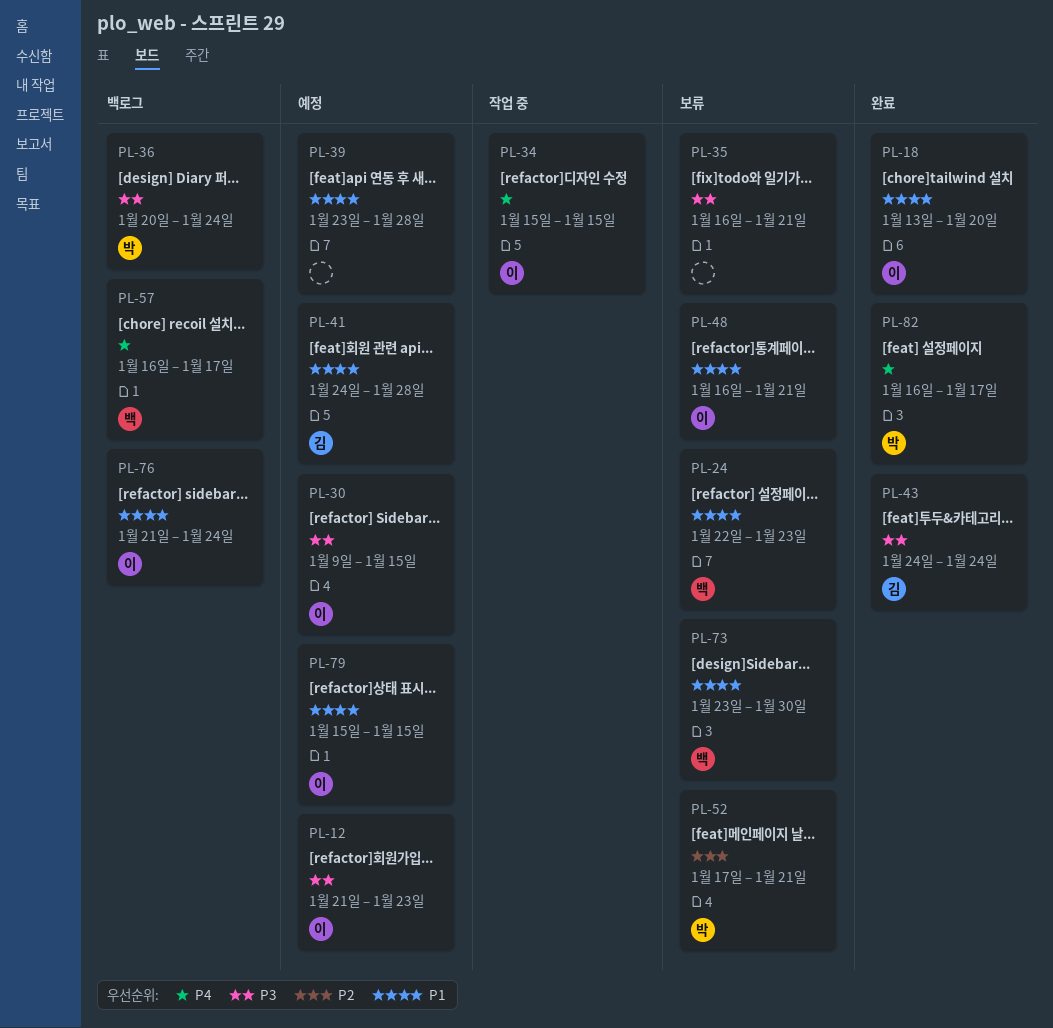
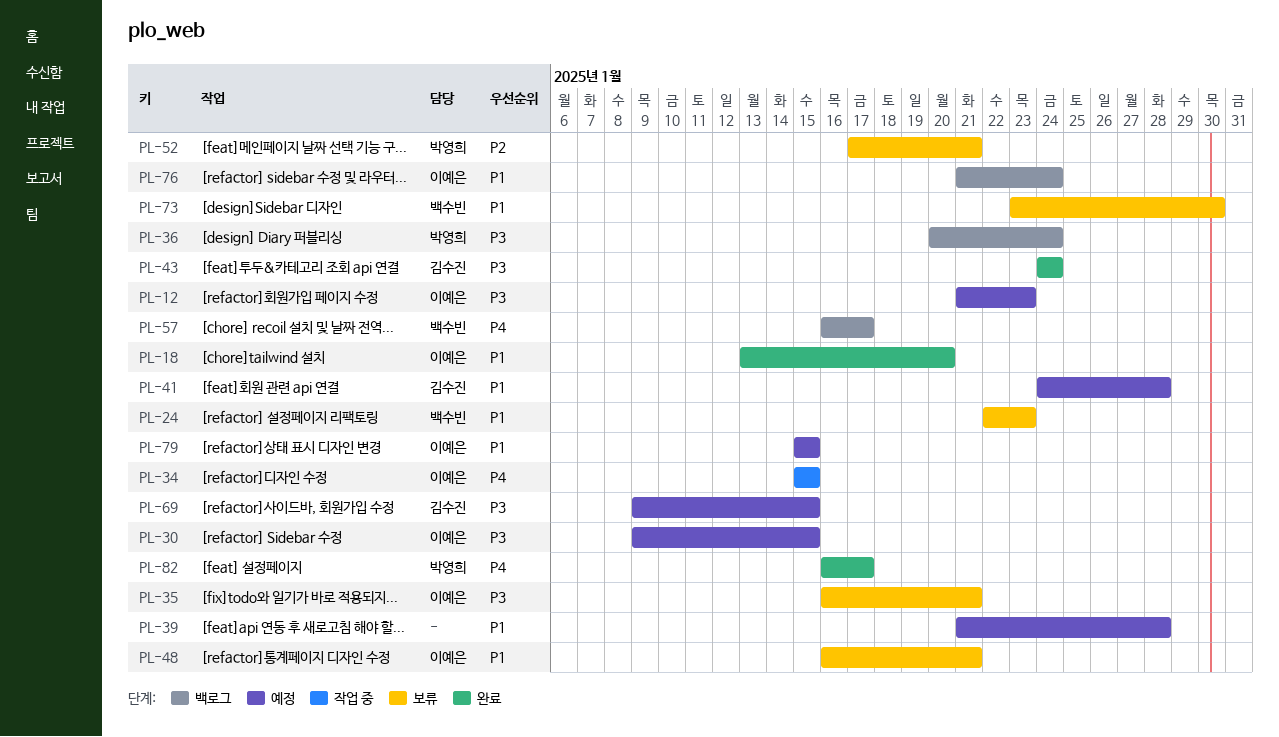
PL-35, owner: none -> 이예은
PL-39, start: Jan 23 -> Jan 21
PL-69: none -> present

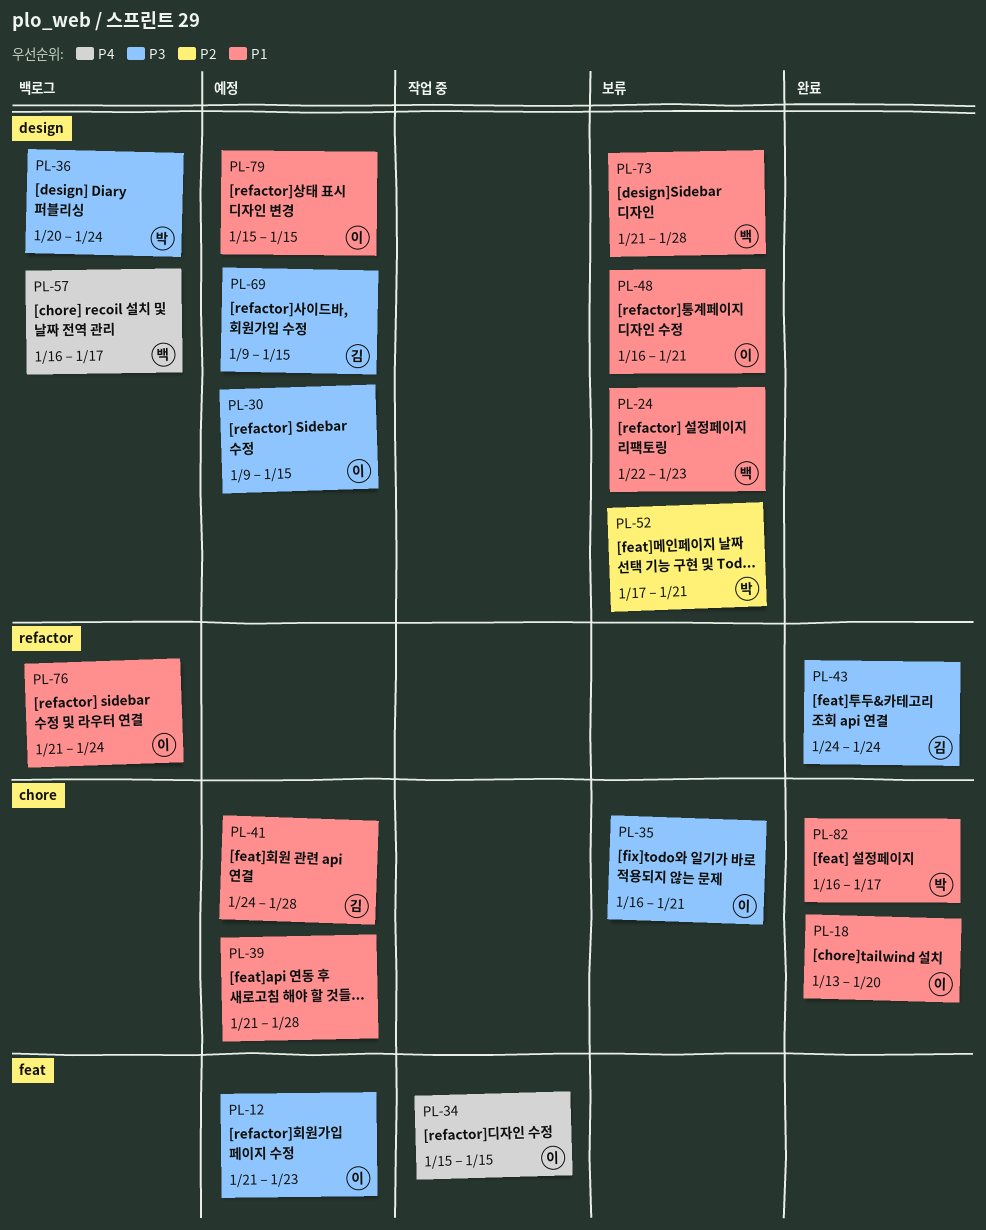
PL-73, start: Jan 23 -> Jan 21
PL-73, due: Jan 30 -> Jan 28
PL-82, priority: P4 -> P1

